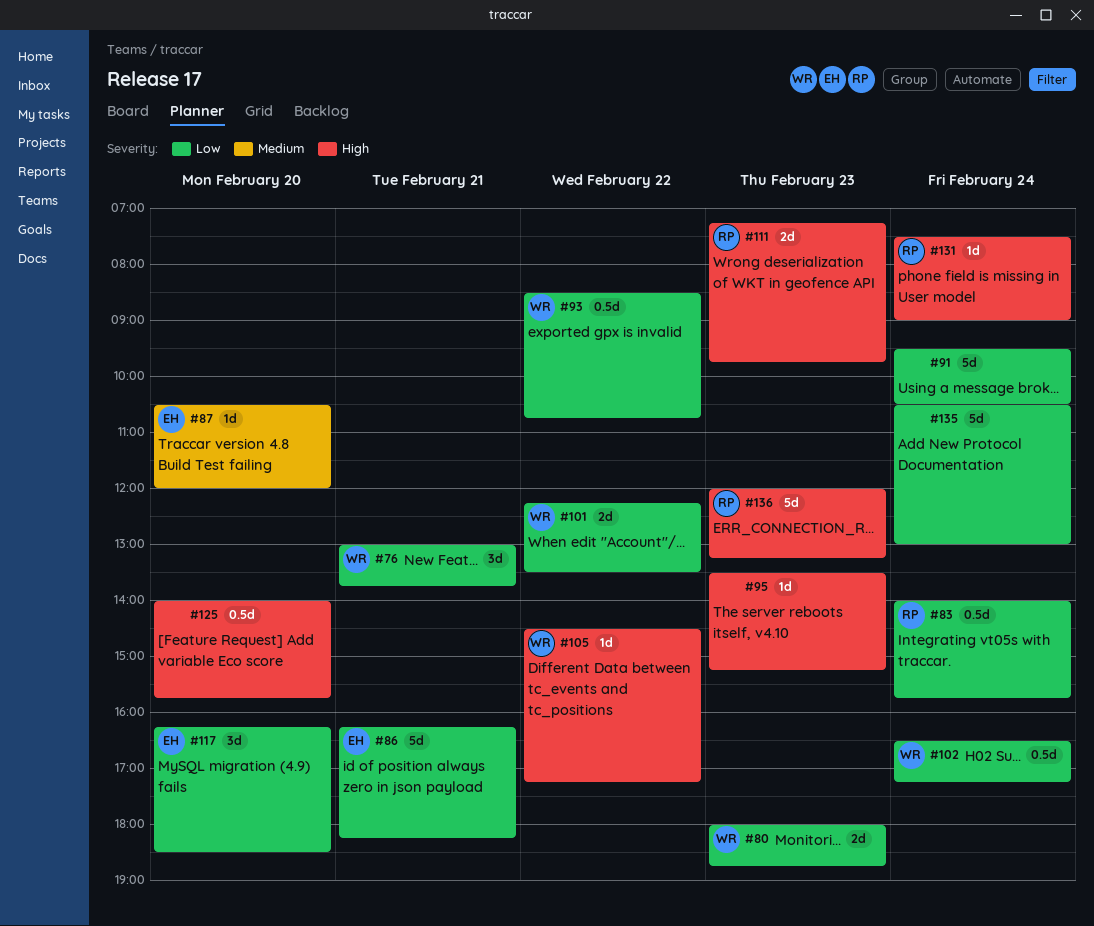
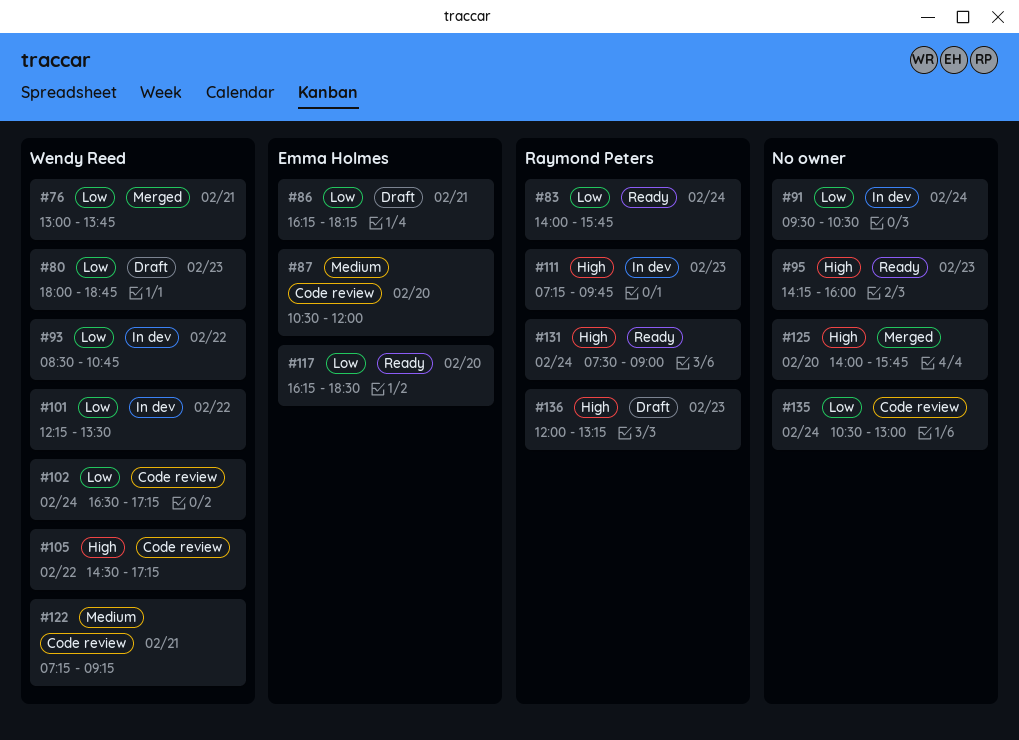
#95, begins: 13:30 -> 14:15
#95, ends: 15:15 -> 16:00
#122: none -> present

